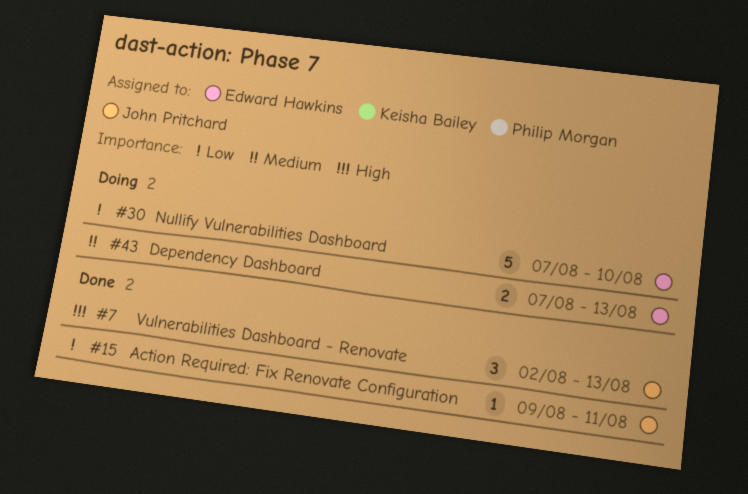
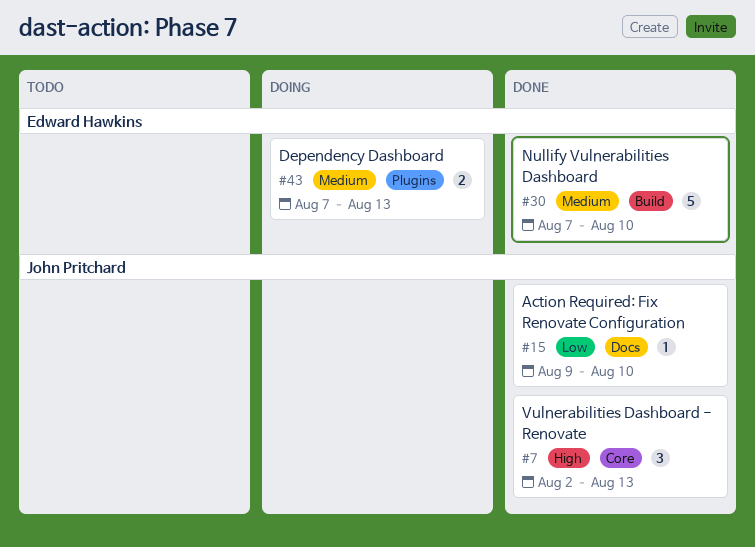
#15, due: Aug 11 -> Aug 10
#30, status: Doing -> Done
#30, priority: Low -> Medium

